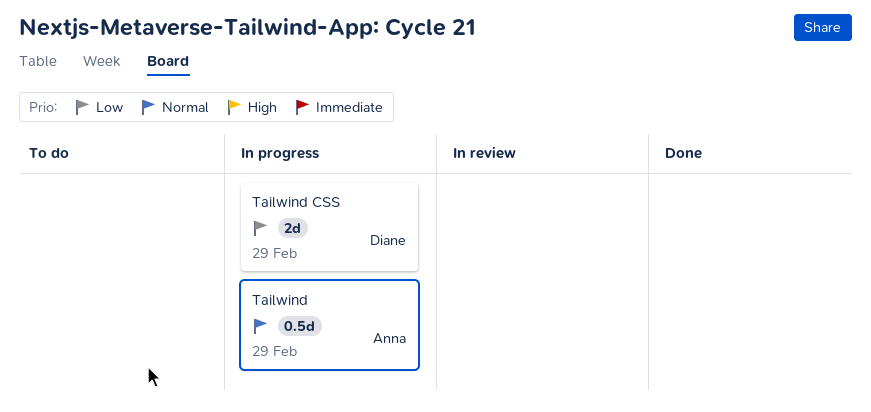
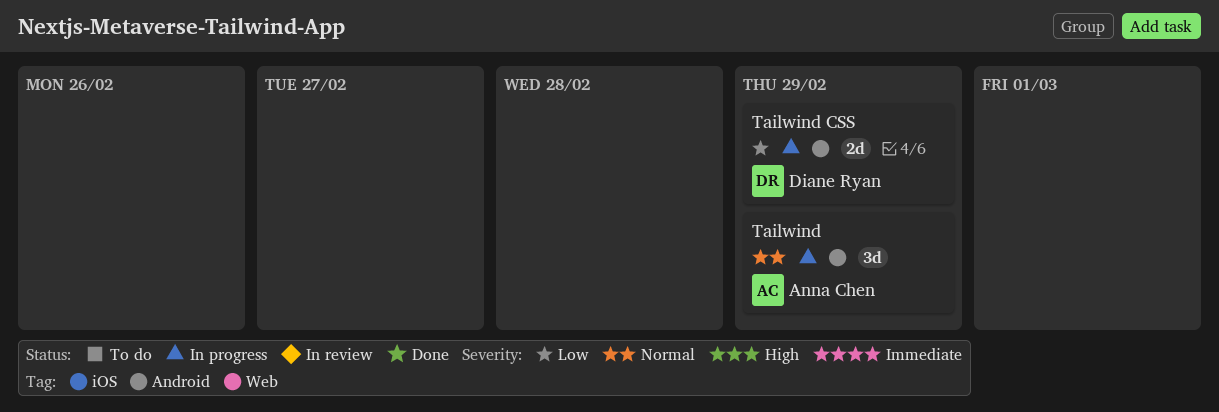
Tailwind, estimate: 0.5d -> 3d

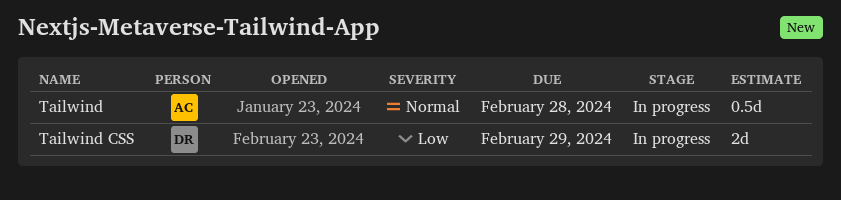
Tailwind, estimate: 3d -> 0.5d
Tailwind, due: Feb 29 -> Feb 28

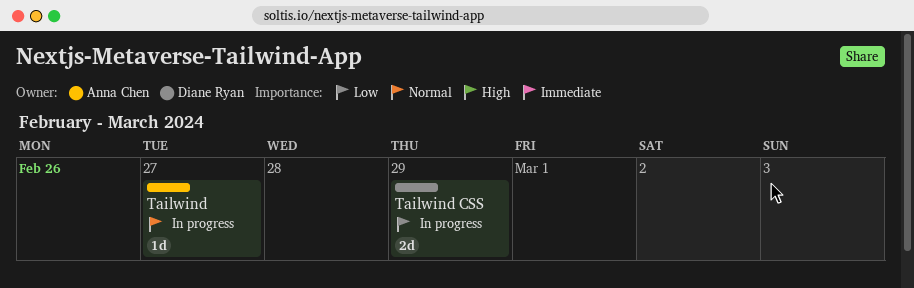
Tailwind, estimate: 0.5d -> 1d
Tailwind, due: Feb 28 -> Feb 27

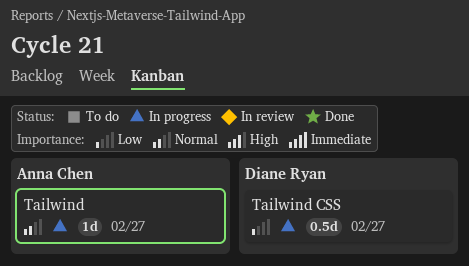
Tailwind CSS, estimate: 2d -> 0.5d
Tailwind CSS, due: Feb 29 -> Feb 27

